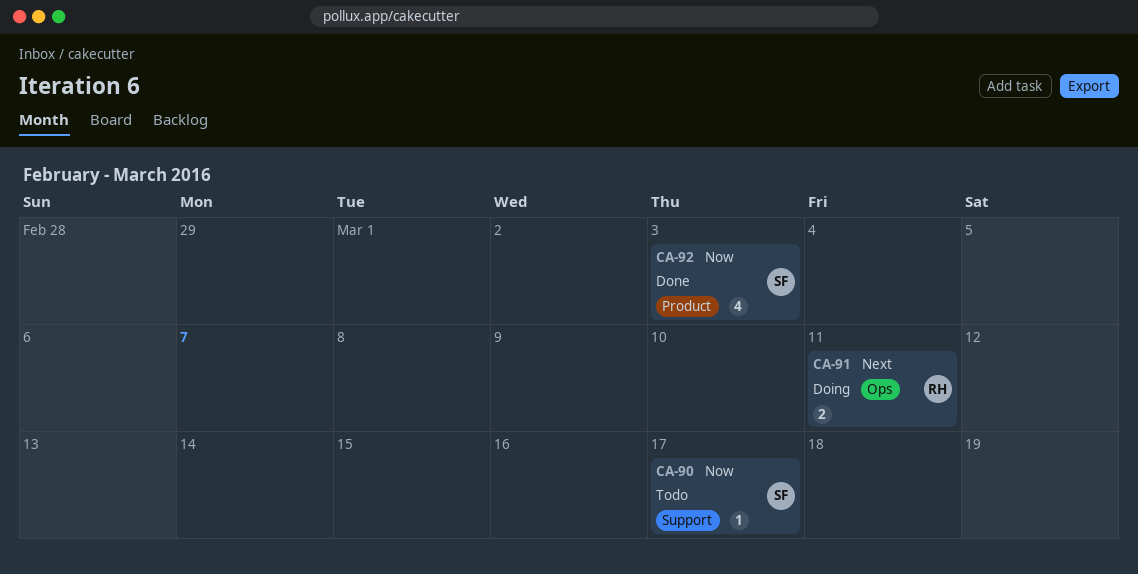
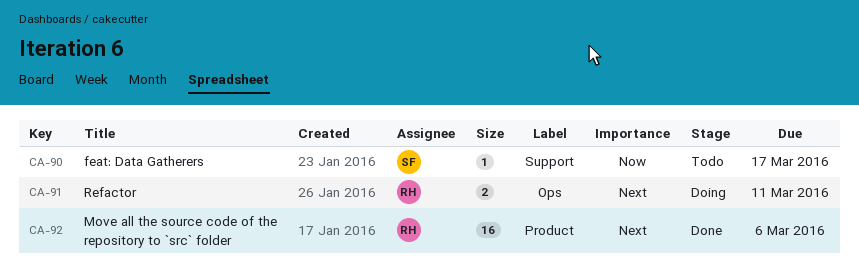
CA-92, owner: SF -> RH
CA-92, priority: Now -> Next
CA-92, estimate: 4 -> 16
CA-92, due: Mar 3 -> Mar 6

